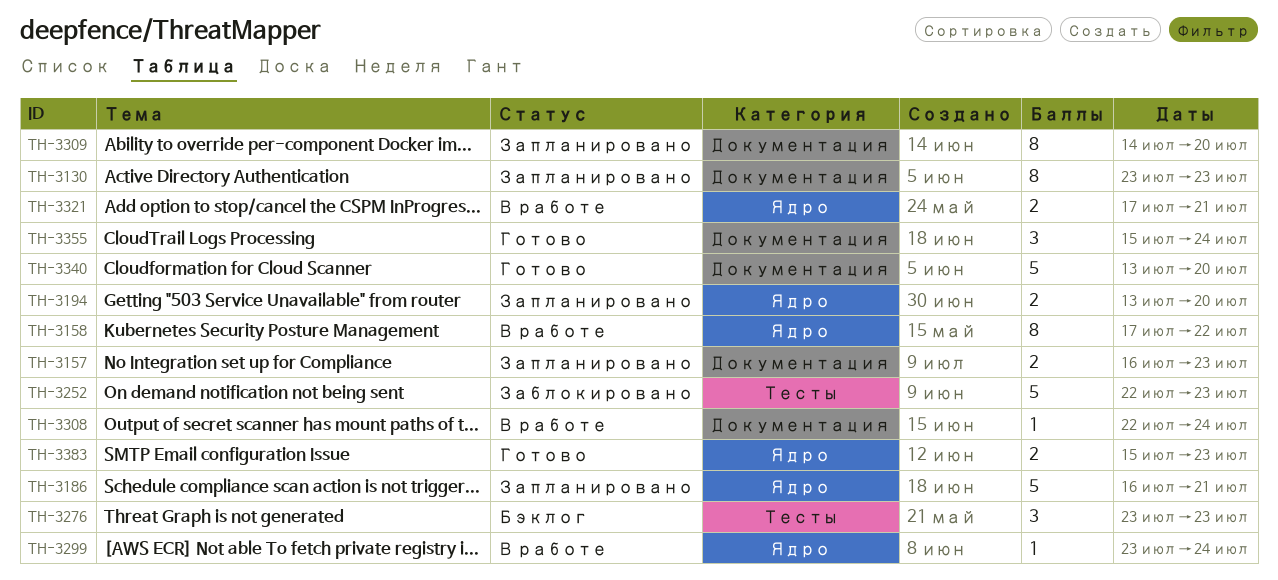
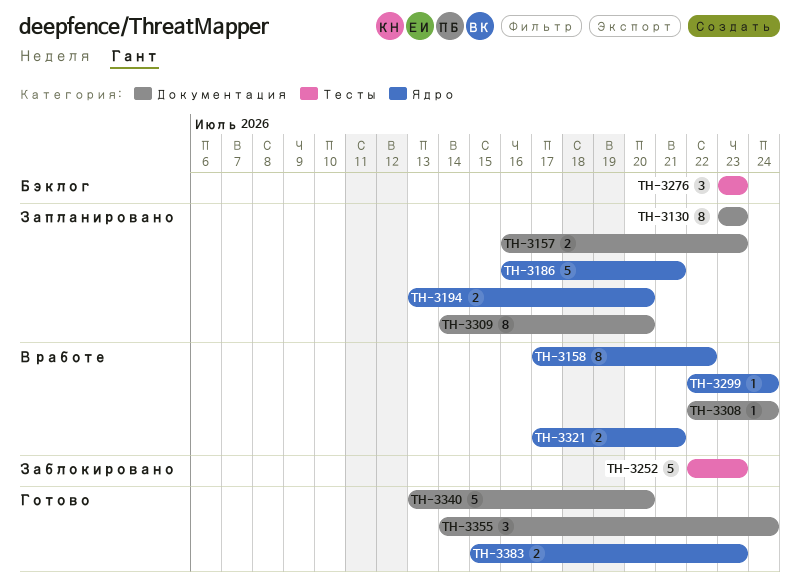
TH-3299, start: Jul 23 -> Jul 22
TH-3355, start: Jul 15 -> Jul 14

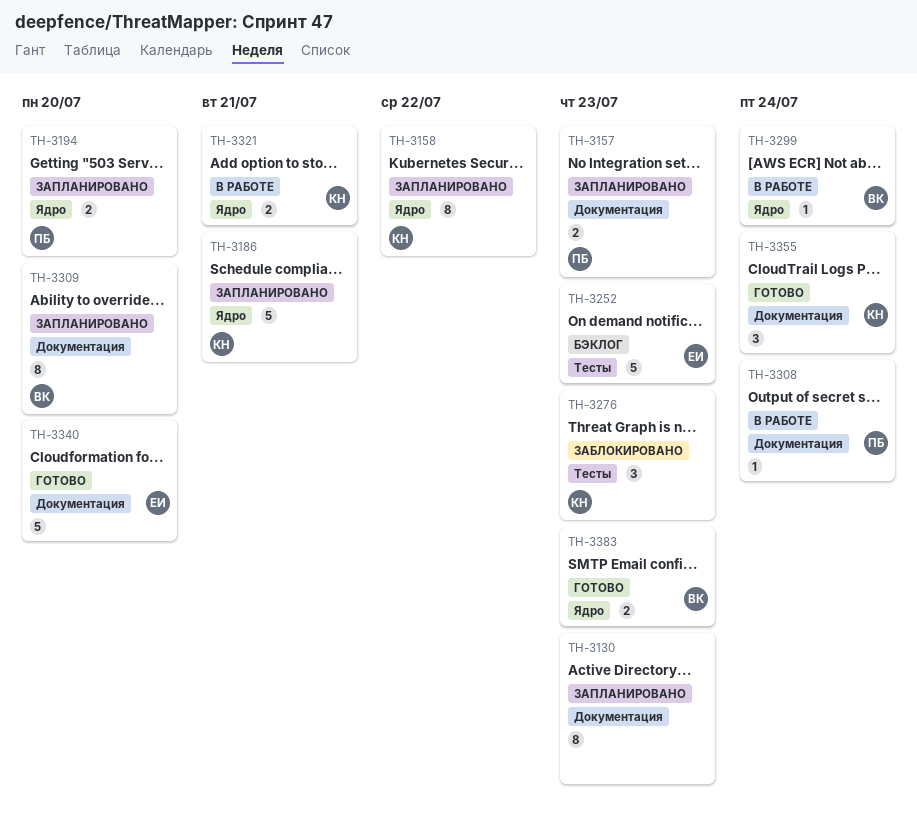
TH-3158, status: В работе -> Запланировано
TH-3252, status: Заблокировано -> Бэклог
TH-3276, status: Бэклог -> Заблокировано

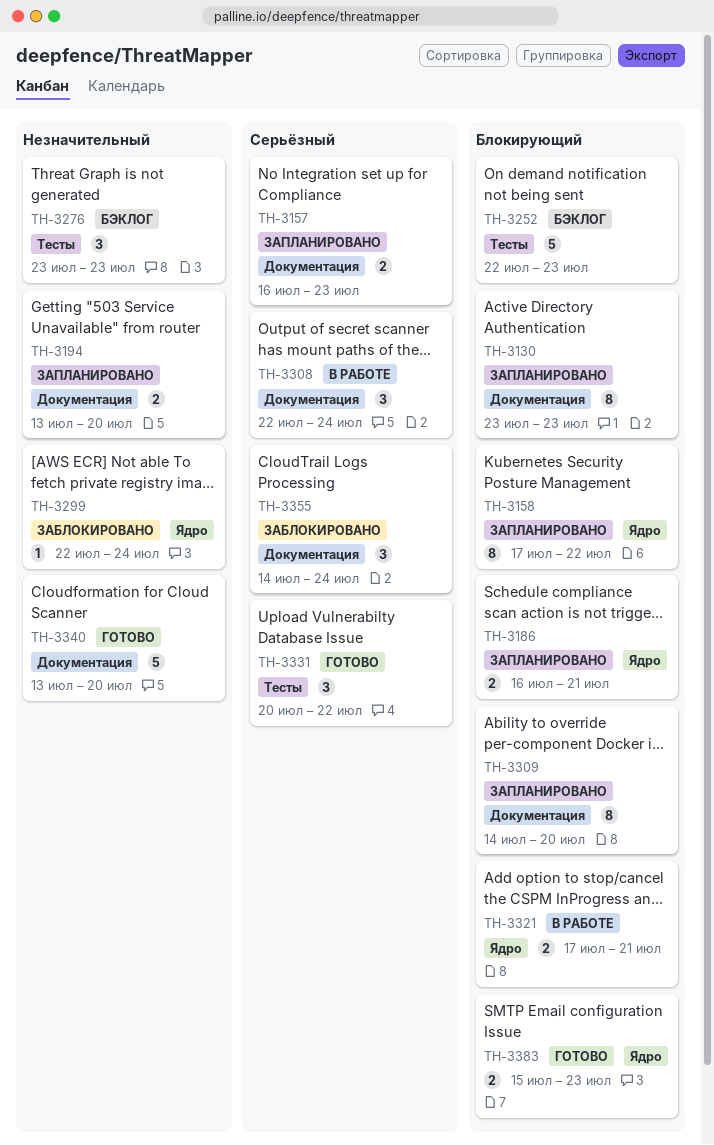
TH-3186, estimate: 5 -> 2
TH-3194, label: Ядро -> Документация
TH-3276, status: Заблокировано -> Бэклог
TH-3299, status: В работе -> Заблокировано
TH-3308, estimate: 1 -> 3
TH-3331: none -> present
TH-3355, status: Готово -> Заблокировано

